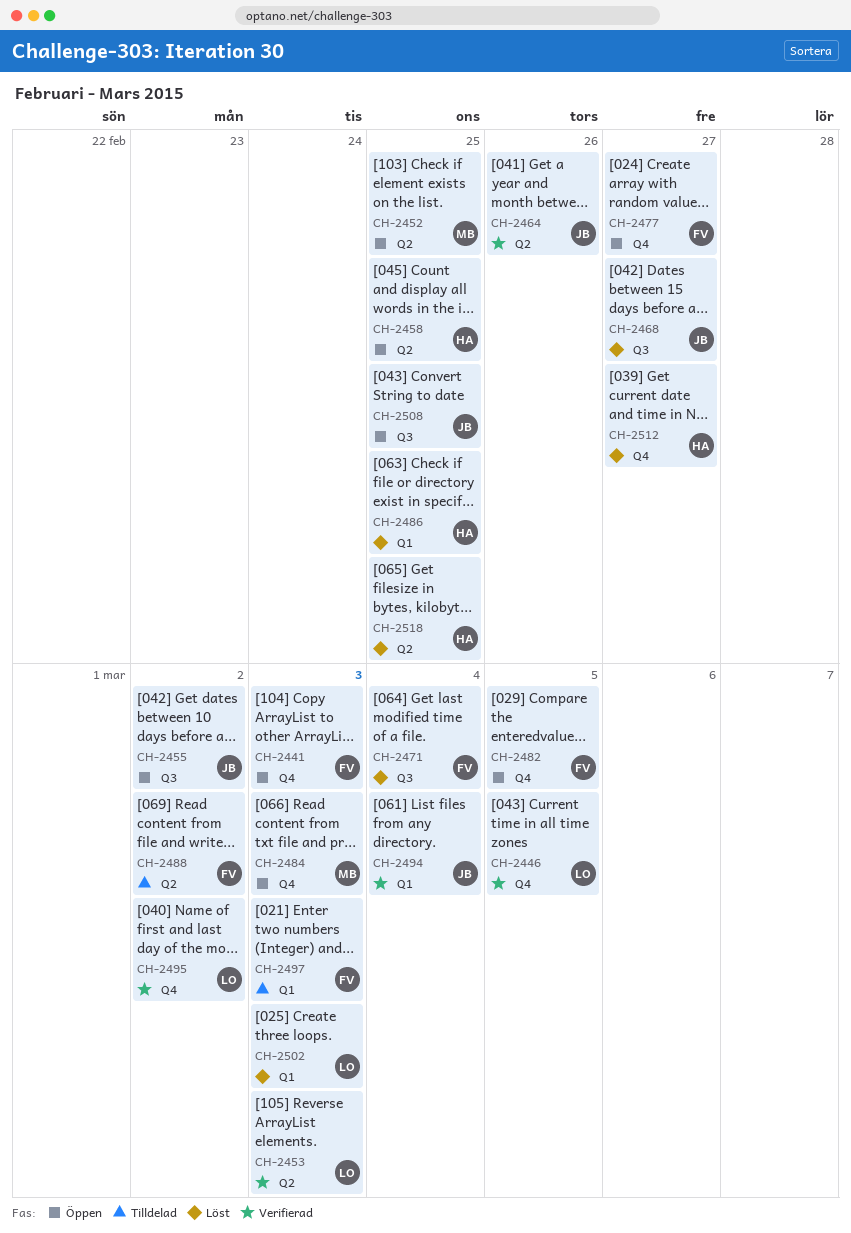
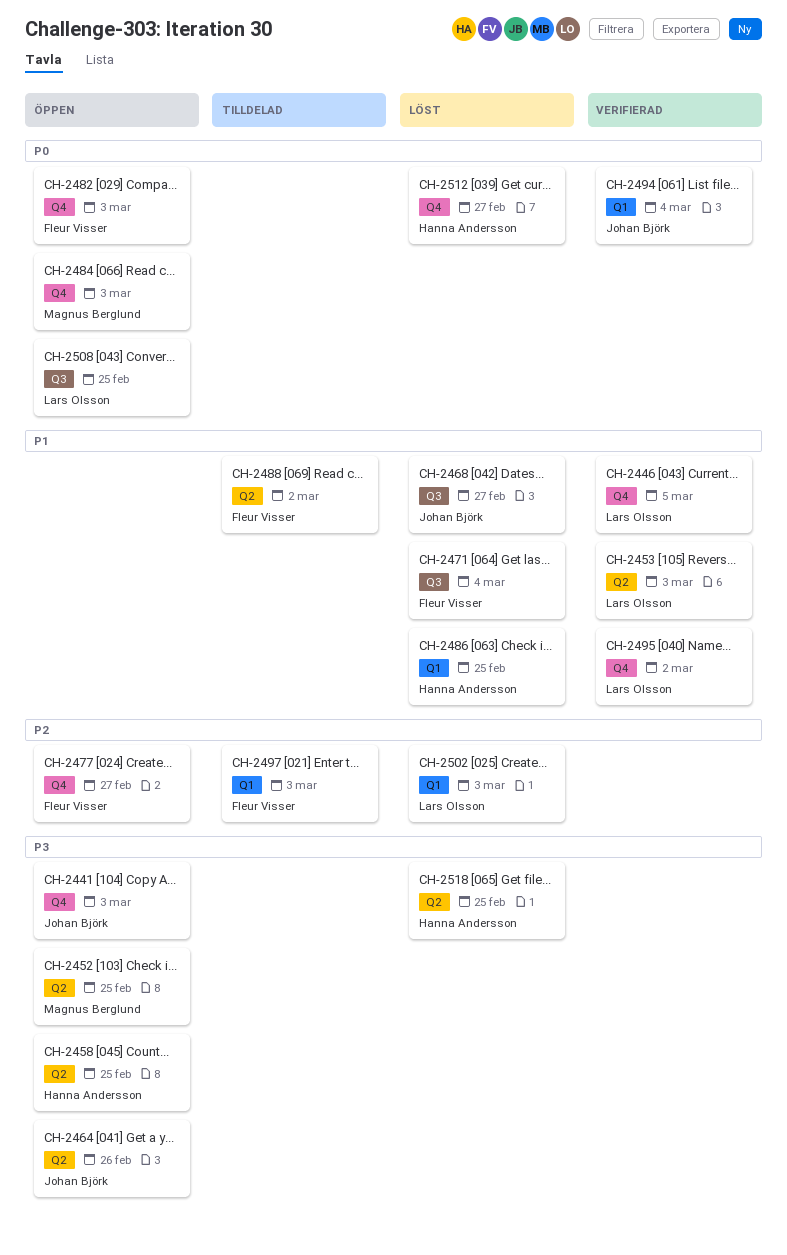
CH-2441, owner: Fleur Visser -> Johan Björk
CH-2455: present -> none
CH-2464, status: Verifierad -> Öppen
CH-2482, due: Mar 5 -> Mar 3
CH-2508, owner: Johan Björk -> Lars Olsson

